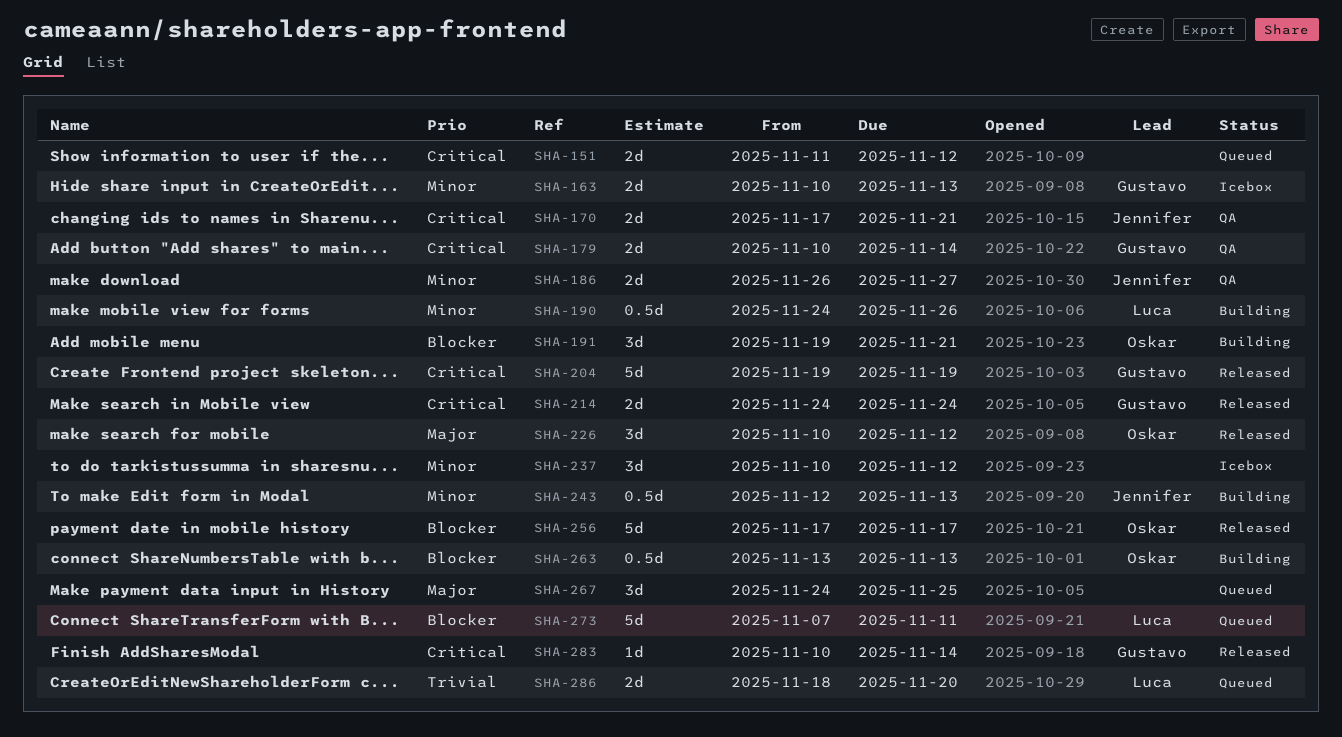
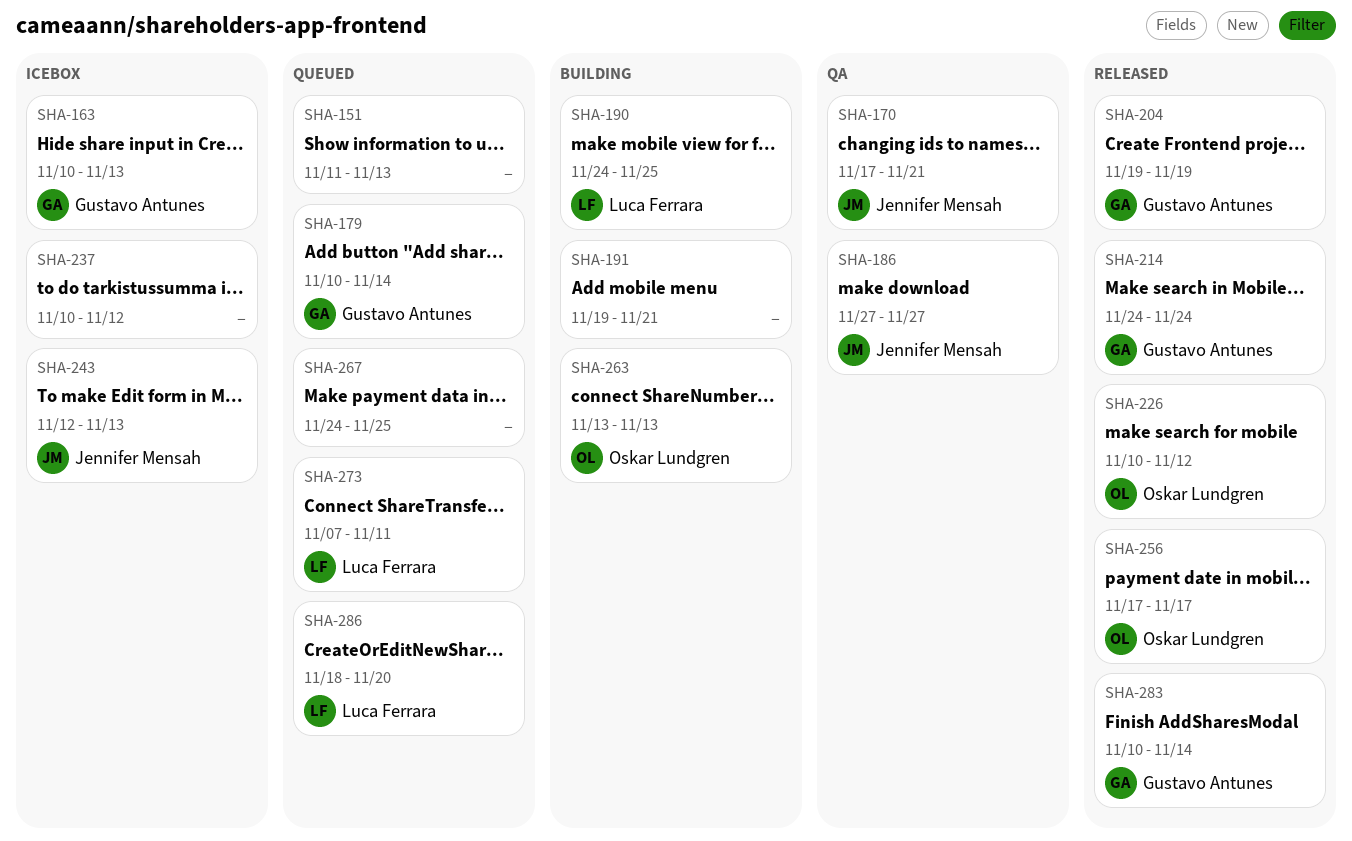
SHA-151, due: Nov 12 -> Nov 13
SHA-179, status: QA -> Queued
SHA-186, start: Nov 26 -> Nov 27
SHA-190, due: Nov 26 -> Nov 25
SHA-191, owner: Oskar Lundgren -> none
SHA-243, status: Building -> Icebox

